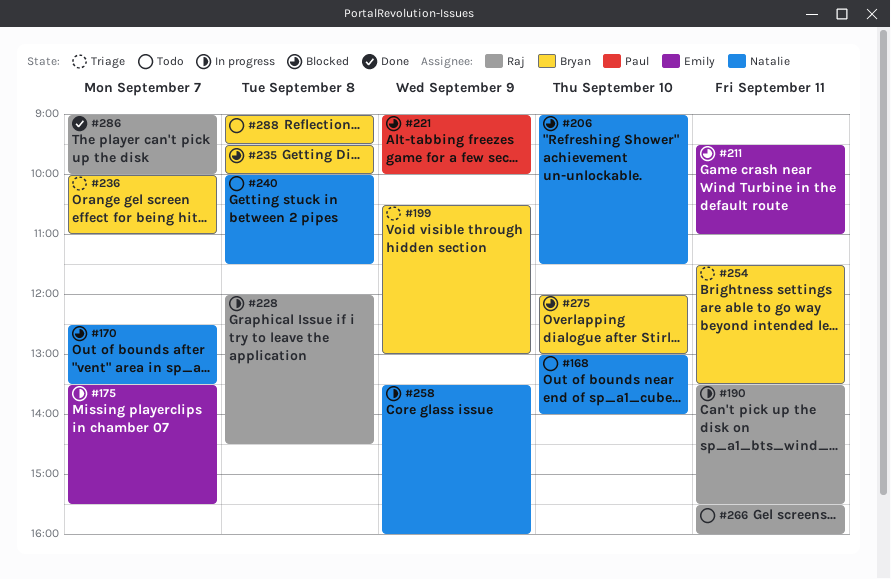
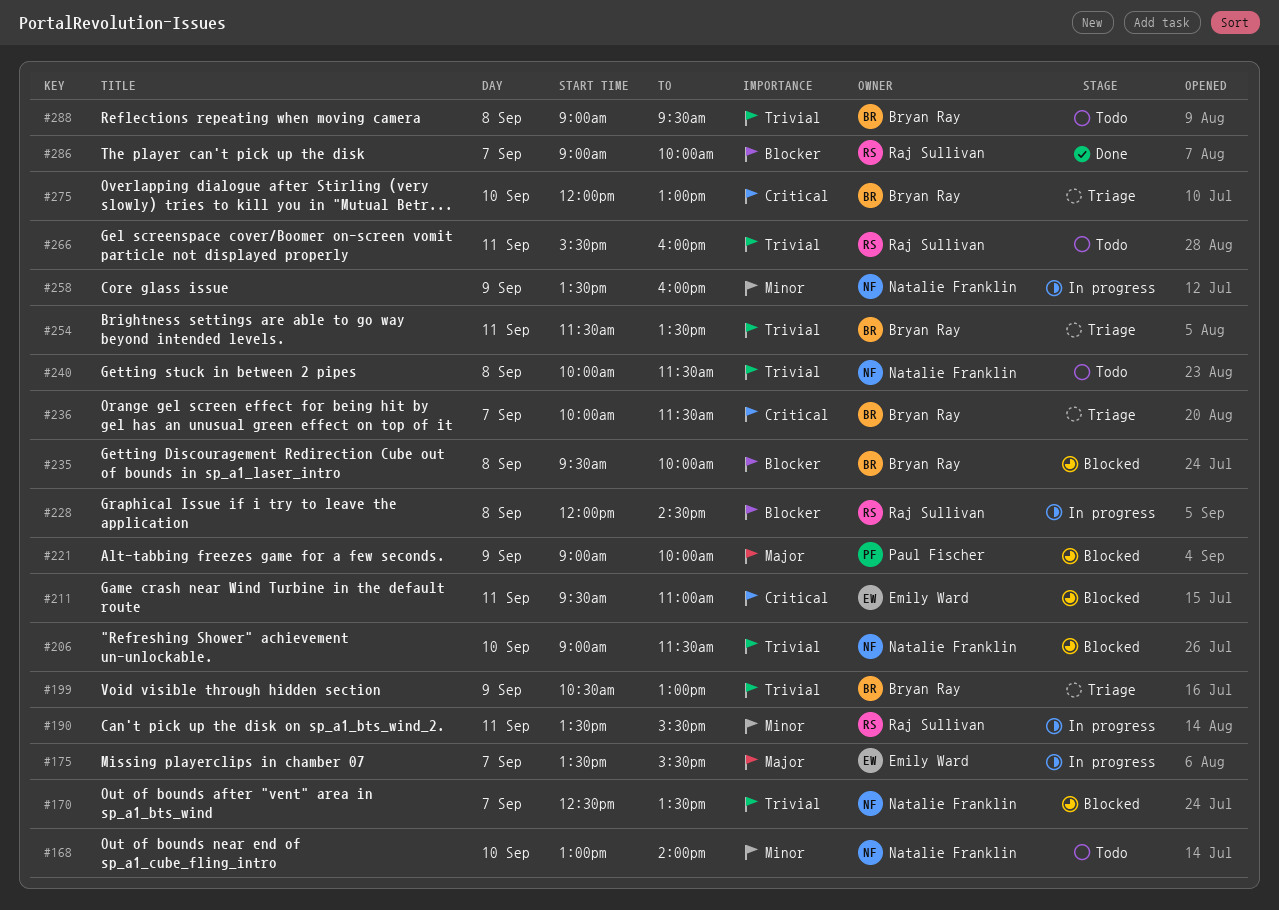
#236, ends: 11:00 -> 11:30
#275, status: Blocked -> Triage

